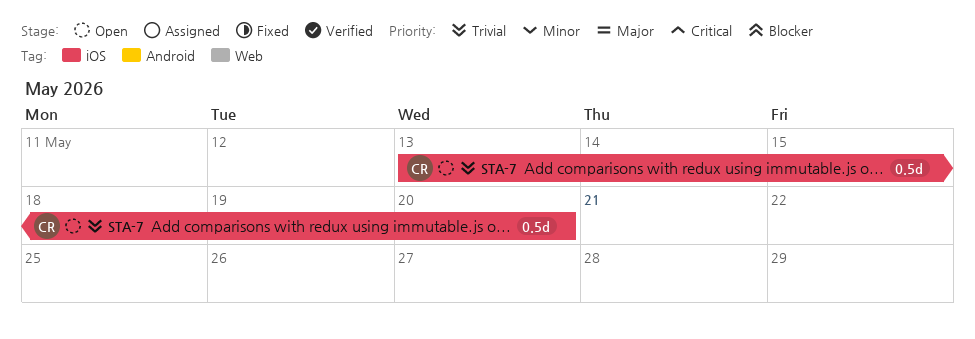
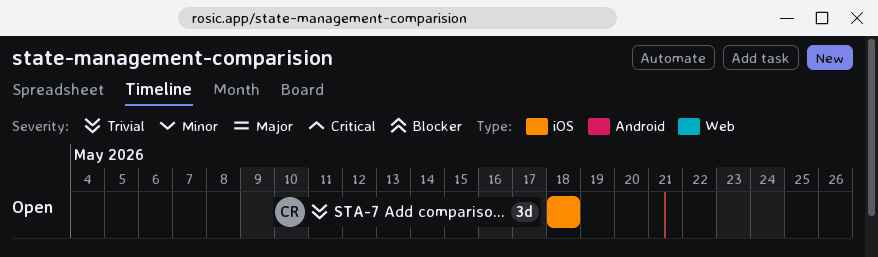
STA-7, estimate: 0.5d -> 3d
STA-7, start: May 13 -> May 18
STA-7, due: May 20 -> May 18

